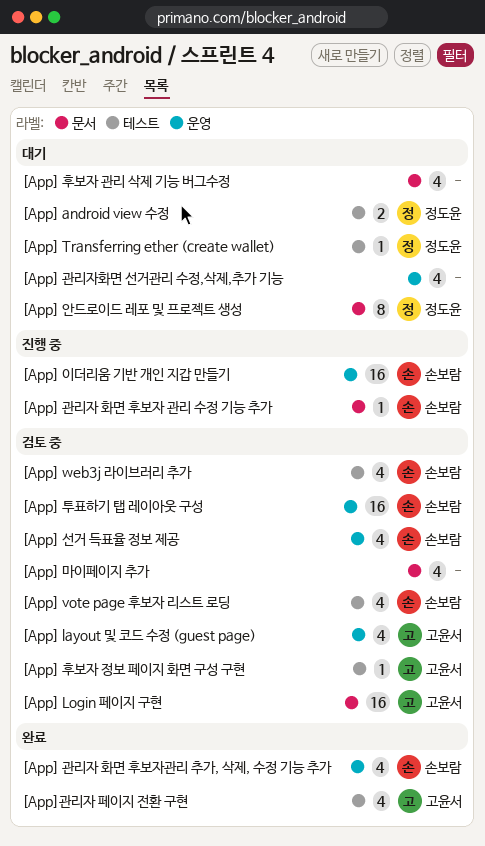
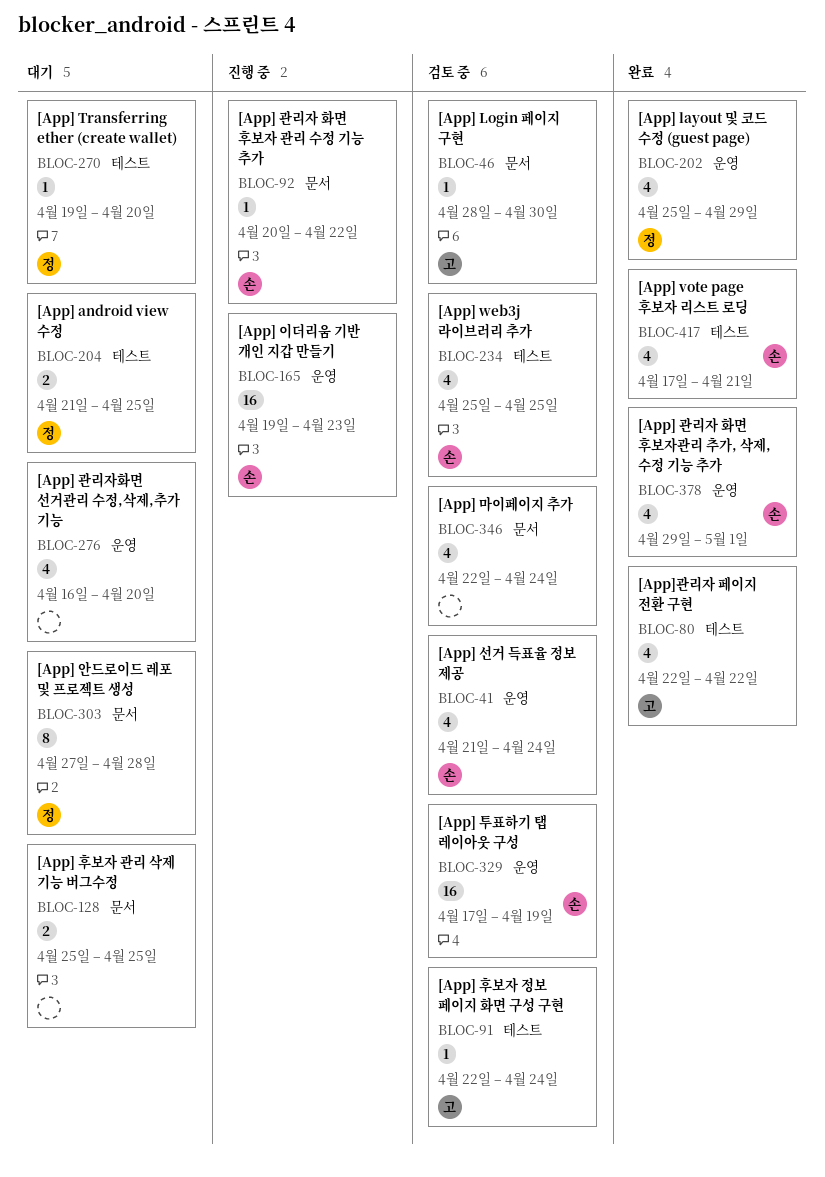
[App] layout 및 코드 수정 (guest page), status: 검토 중 -> 완료
[App] layout 및 코드 수정 (guest page), owner: 고윤서 -> 정도윤
[App] Login 페이지 구현, estimate: 16 -> 1
[App] vote page 후보자 리스트 로딩, status: 검토 중 -> 완료
[App] 후보자 관리 삭제 기능 버그수정, estimate: 4 -> 2

